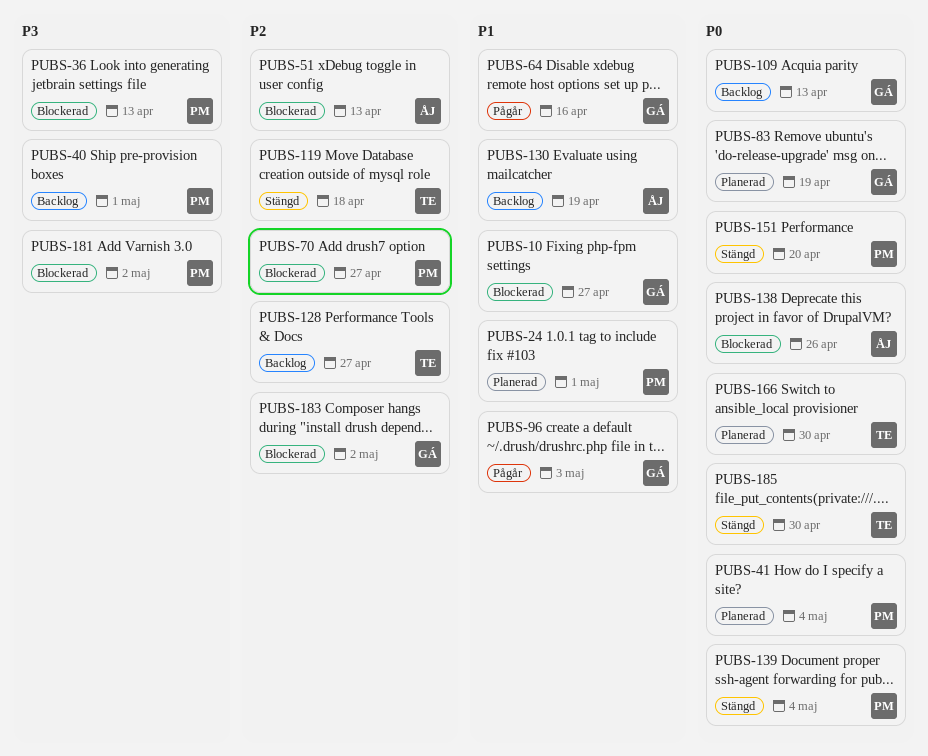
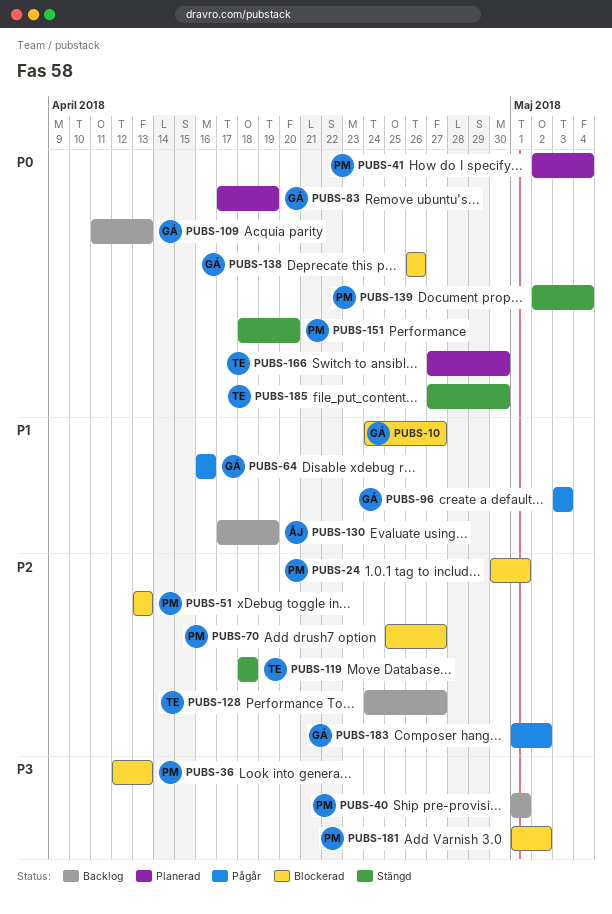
PUBS-24, status: Planerad -> Blockerad
PUBS-24, priority: P1 -> P2
PUBS-51, owner: ÅJ -> PM
PUBS-138, owner: ÅJ -> GÁ
PUBS-183, status: Blockerad -> Pågår

